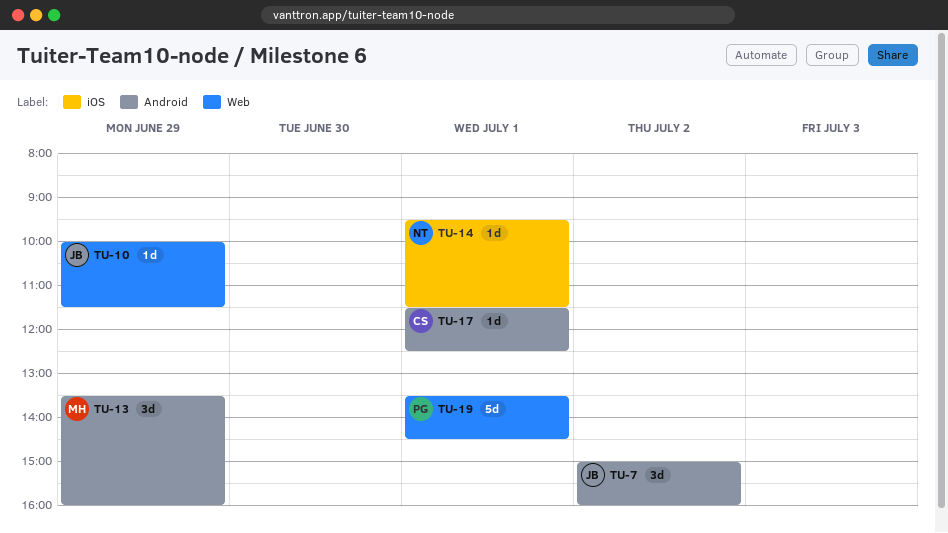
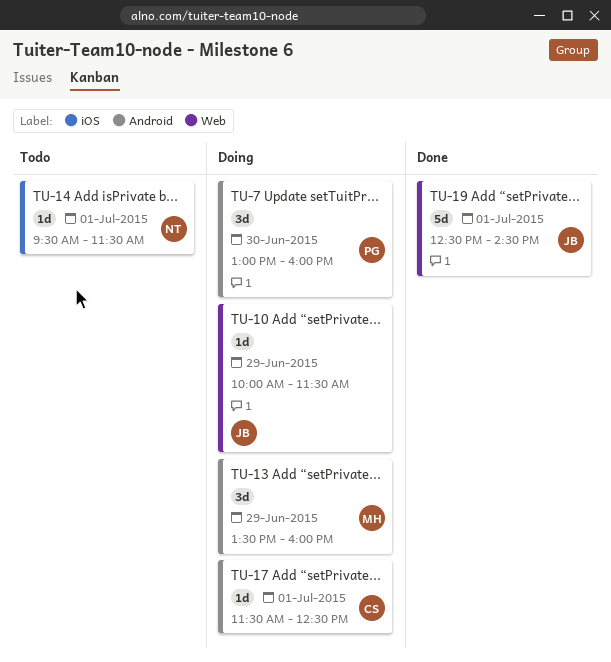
TU-7, owner: JB -> PG
TU-7, day: Jul 2 -> Jun 30
TU-7, begins: 15:00 -> 13:00
TU-19, owner: PG -> JB
TU-19, begins: 13:30 -> 12:30

